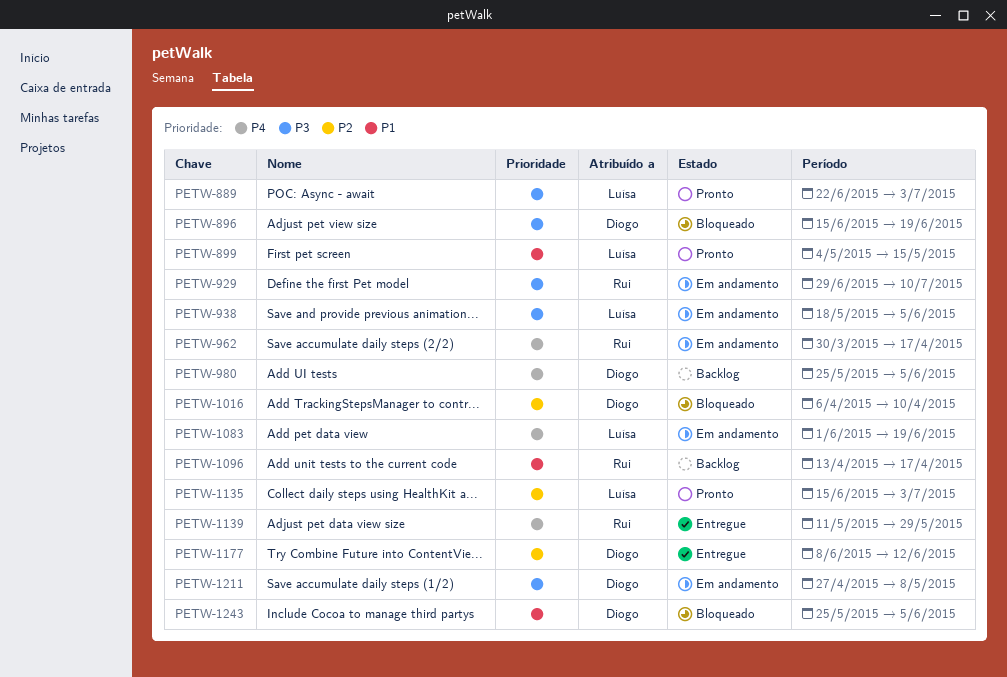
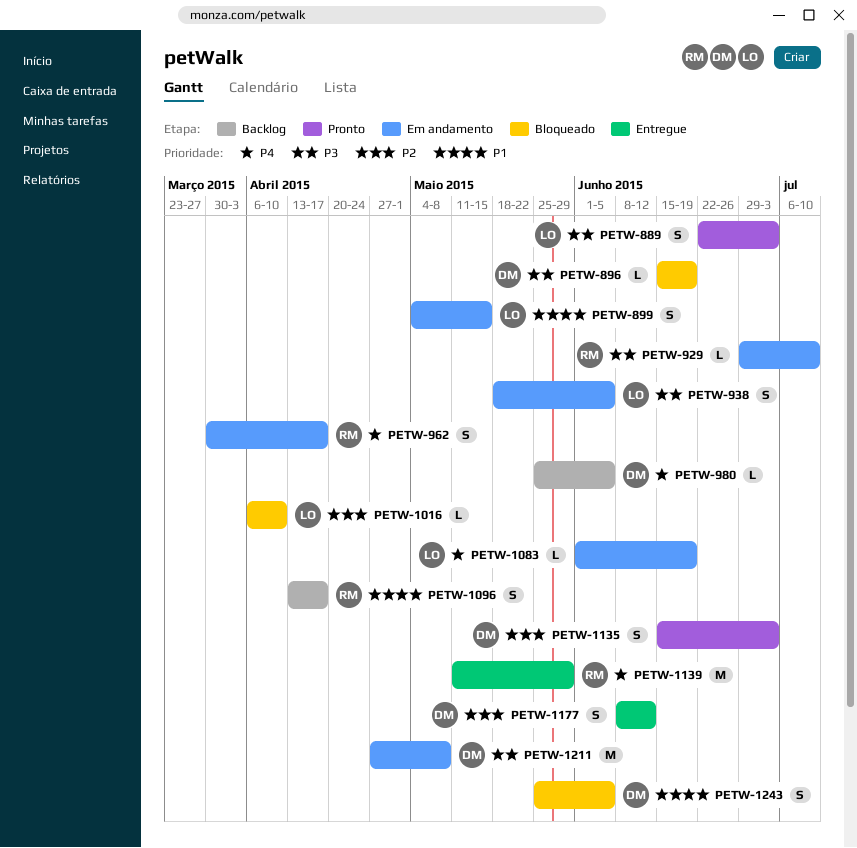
PETW-899, status: Pronto -> Em andamento
PETW-1016, owner: Diogo -> Luísa
PETW-1135, owner: Luísa -> Diogo

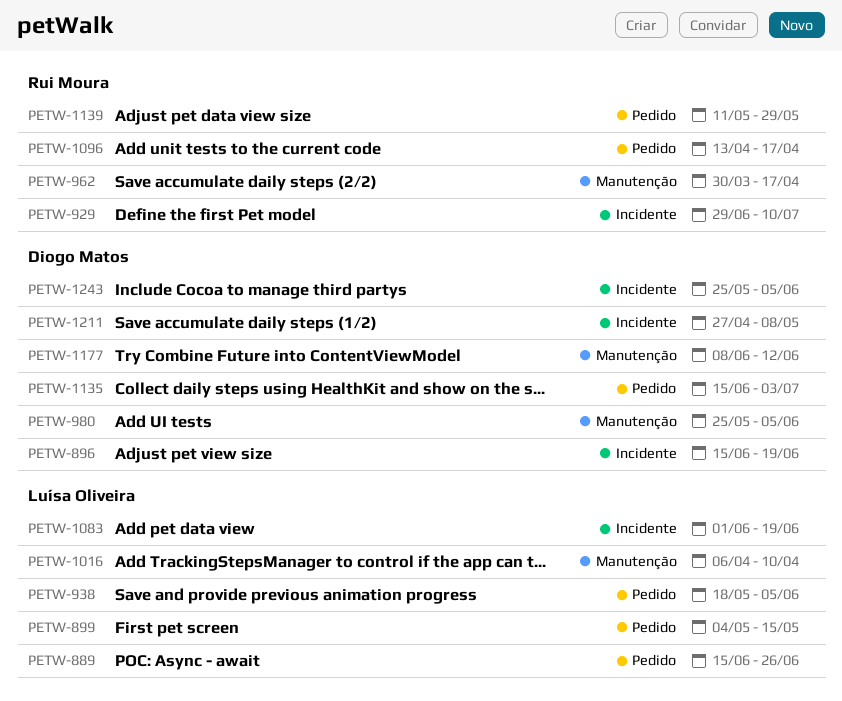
PETW-889, start: Jun 22 -> Jun 15
PETW-889, due: Jul 3 -> Jun 26

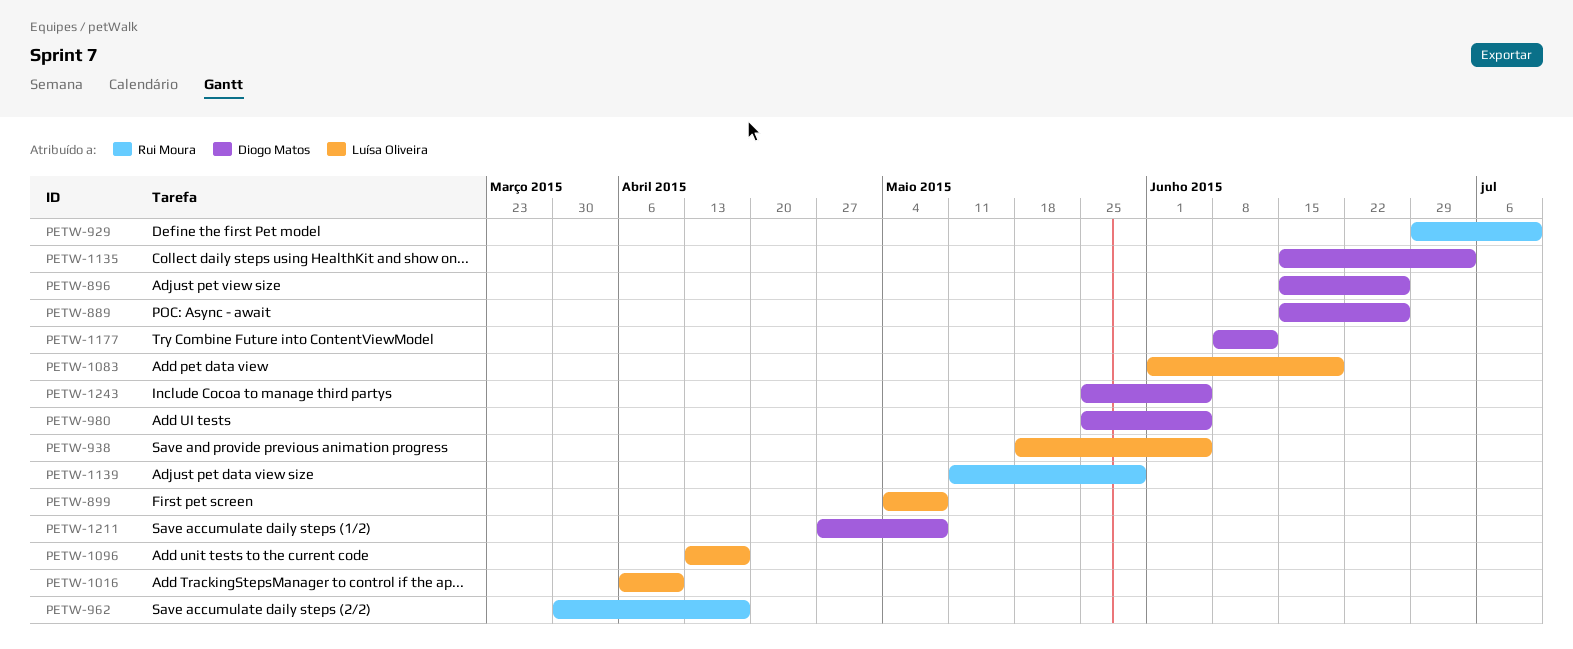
PETW-889, owner: Luísa Oliveira -> Diogo Matos
PETW-896, due: Jun 19 -> Jun 26
PETW-899, due: May 15 -> May 8
PETW-1096, owner: Rui Moura -> Luísa Oliveira

